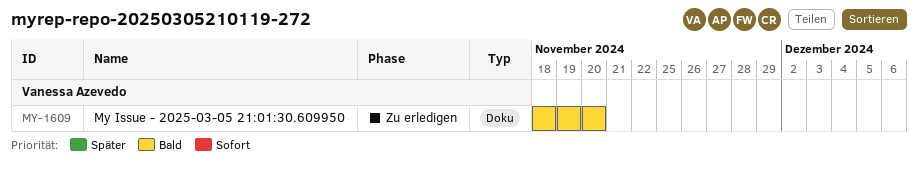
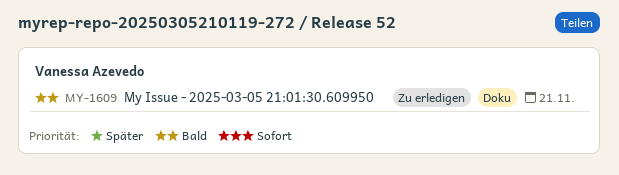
MY-1609, due: Nov 20 -> Nov 21

